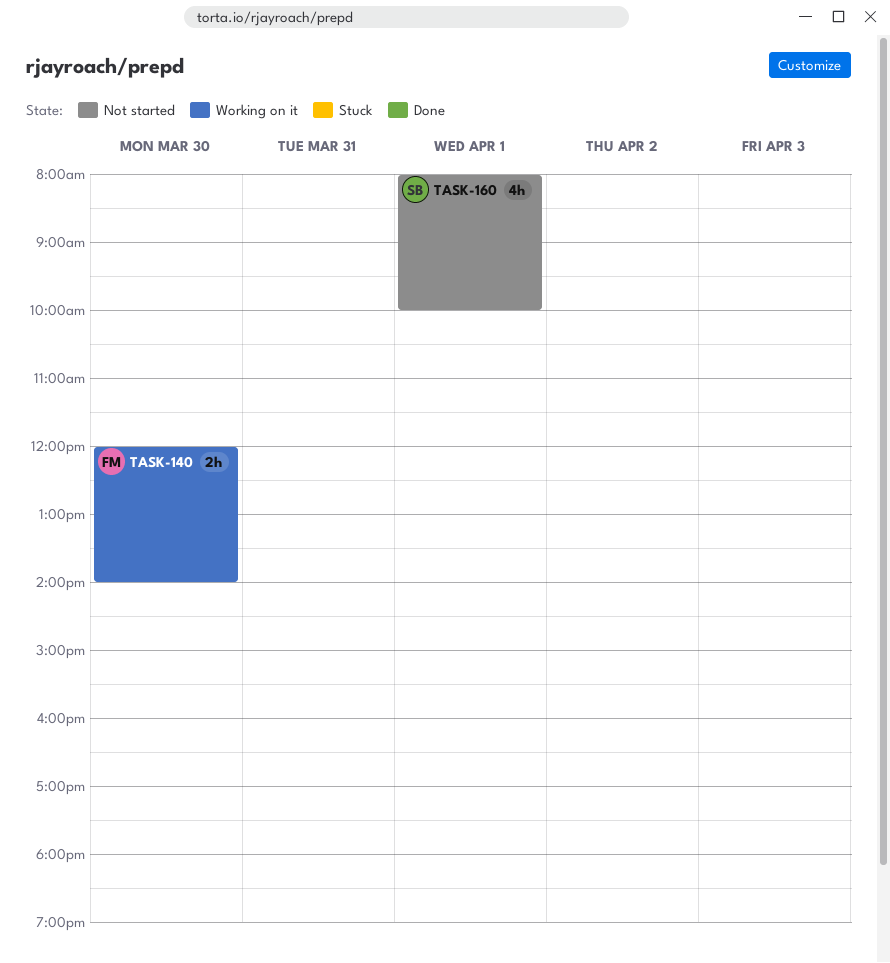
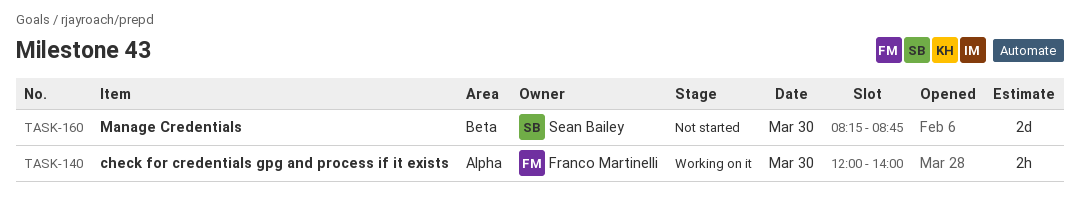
TASK-160, estimate: 4h -> 2d
TASK-160, day: Apr 1 -> Mar 30
TASK-160, begins: 08:00 -> 08:15
TASK-160, ends: 10:00 -> 08:45

